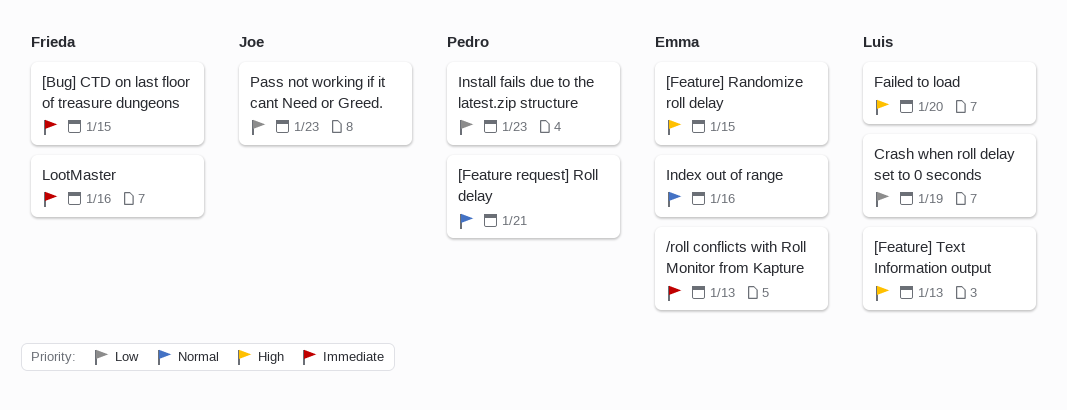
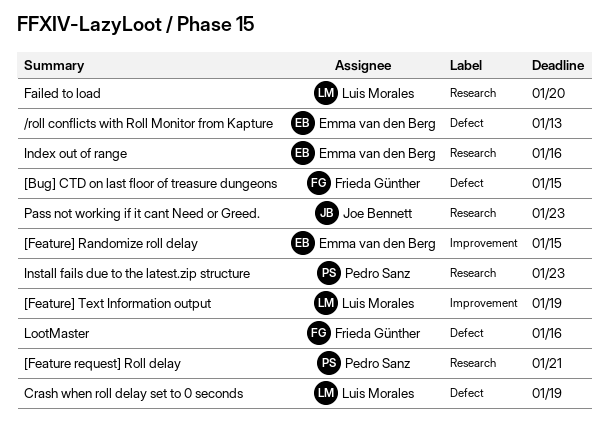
[Feature] Text Information output, due: Jan 13 -> Jan 19

